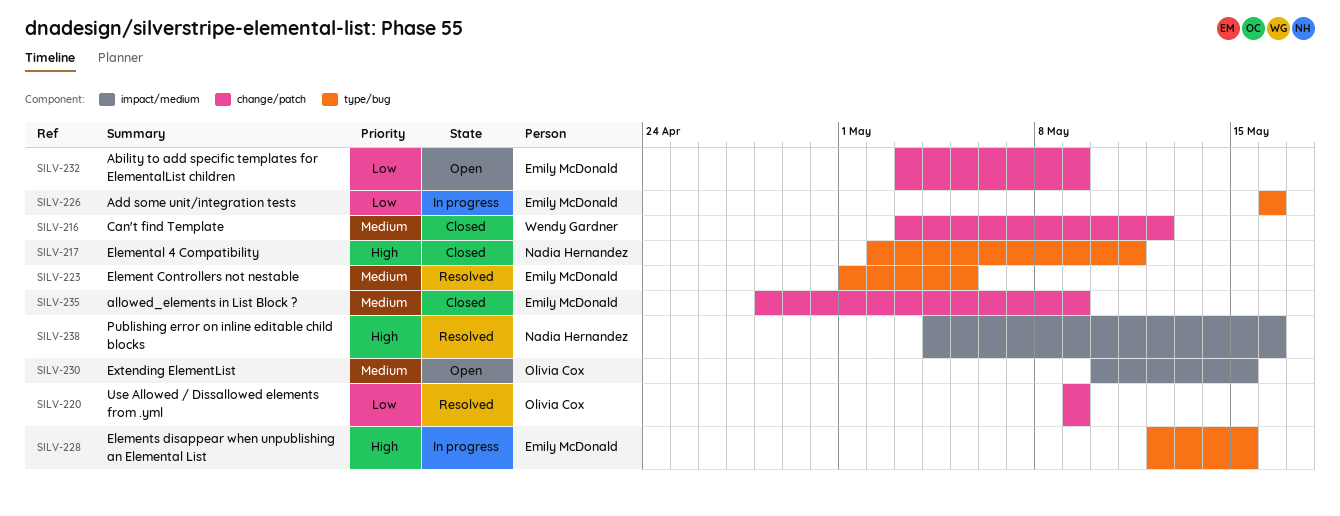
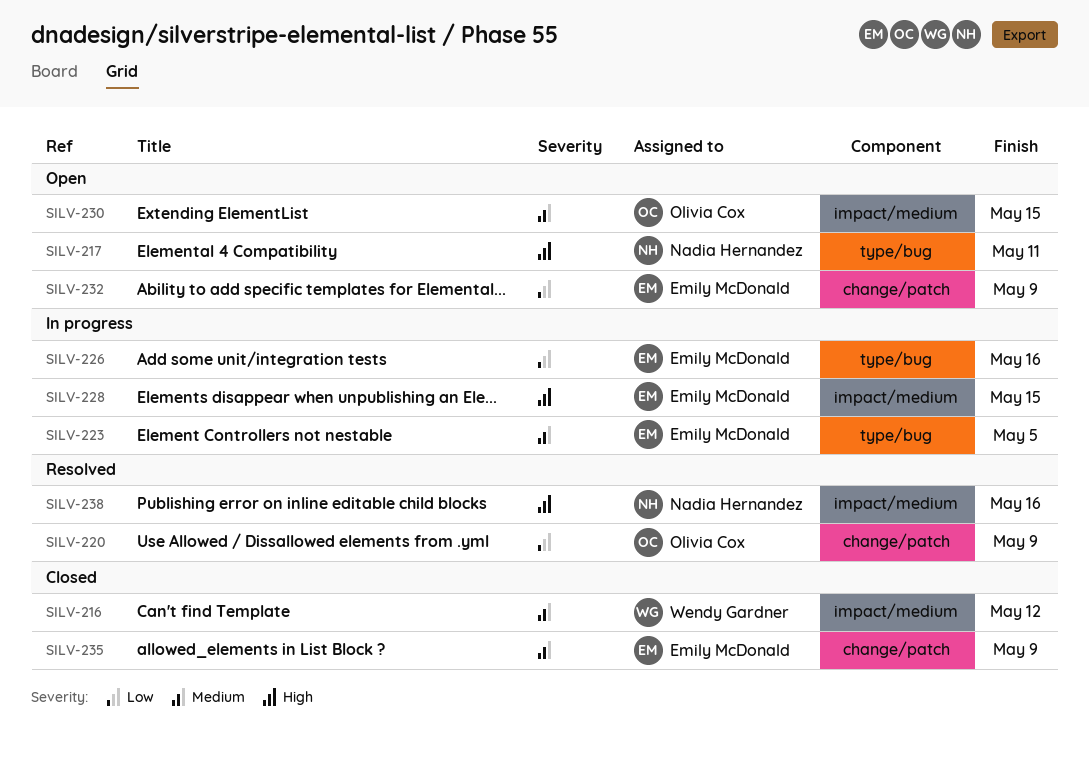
SILV-216, label: change/patch -> impact/medium
SILV-217, status: Closed -> Open
SILV-223, status: Resolved -> In progress
SILV-228, label: type/bug -> impact/medium

